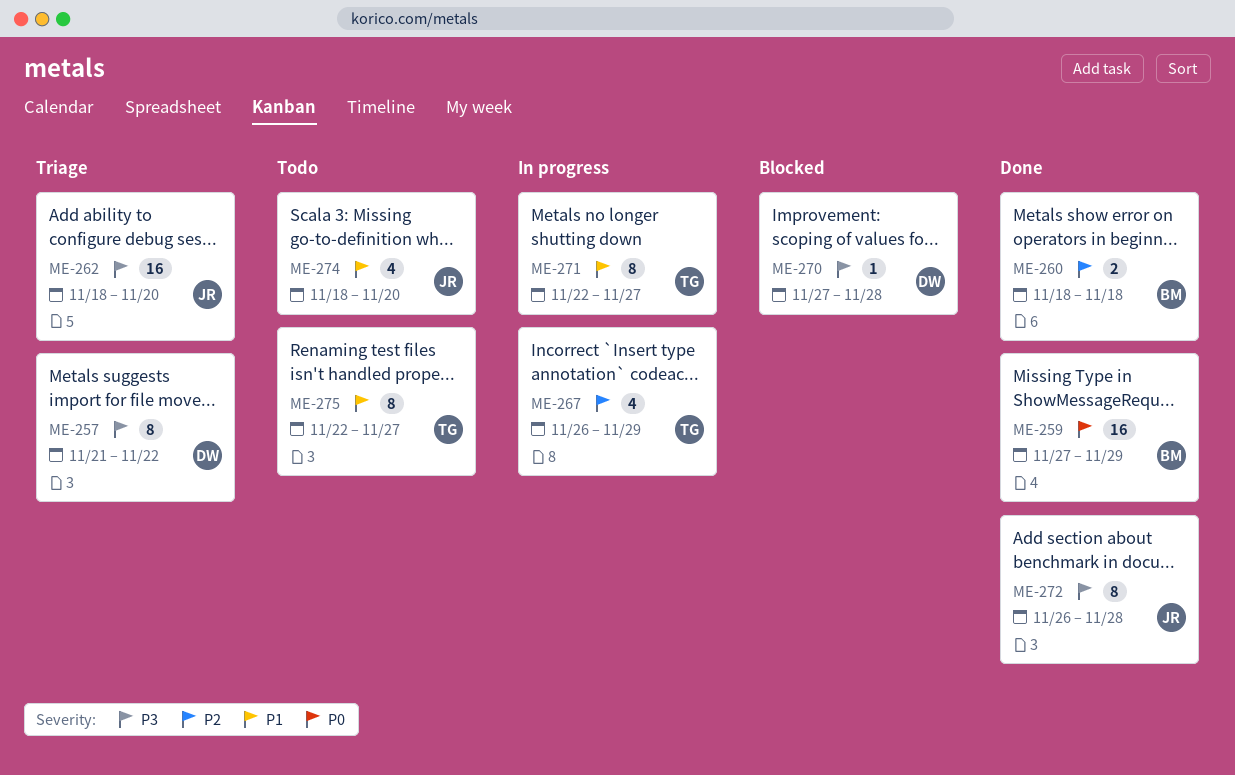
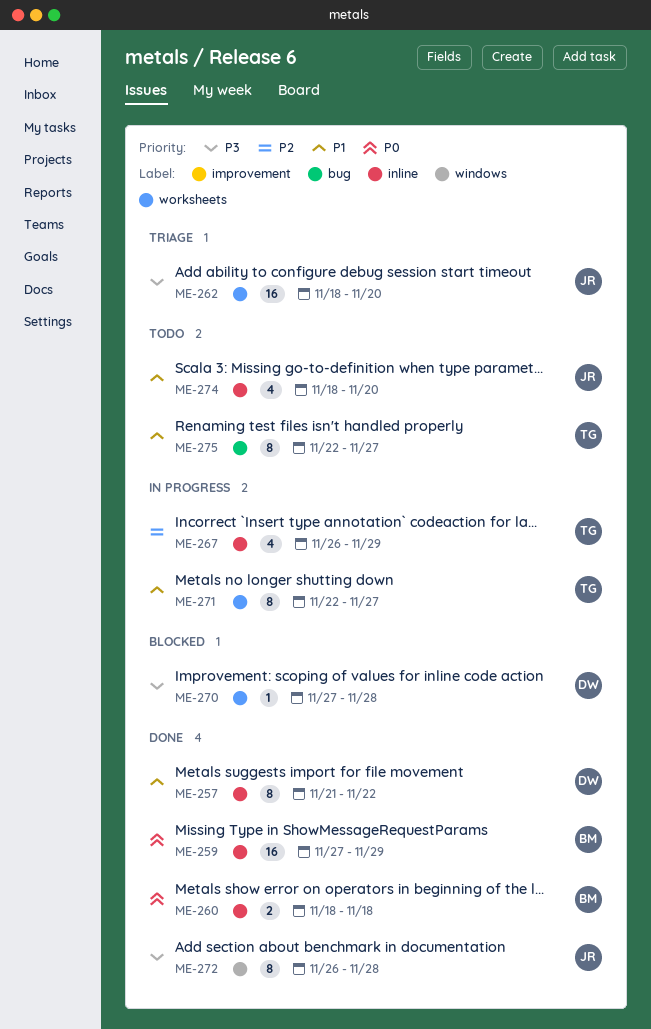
ME-257, status: Triage -> Done
ME-257, priority: P3 -> P1
ME-260, priority: P2 -> P0

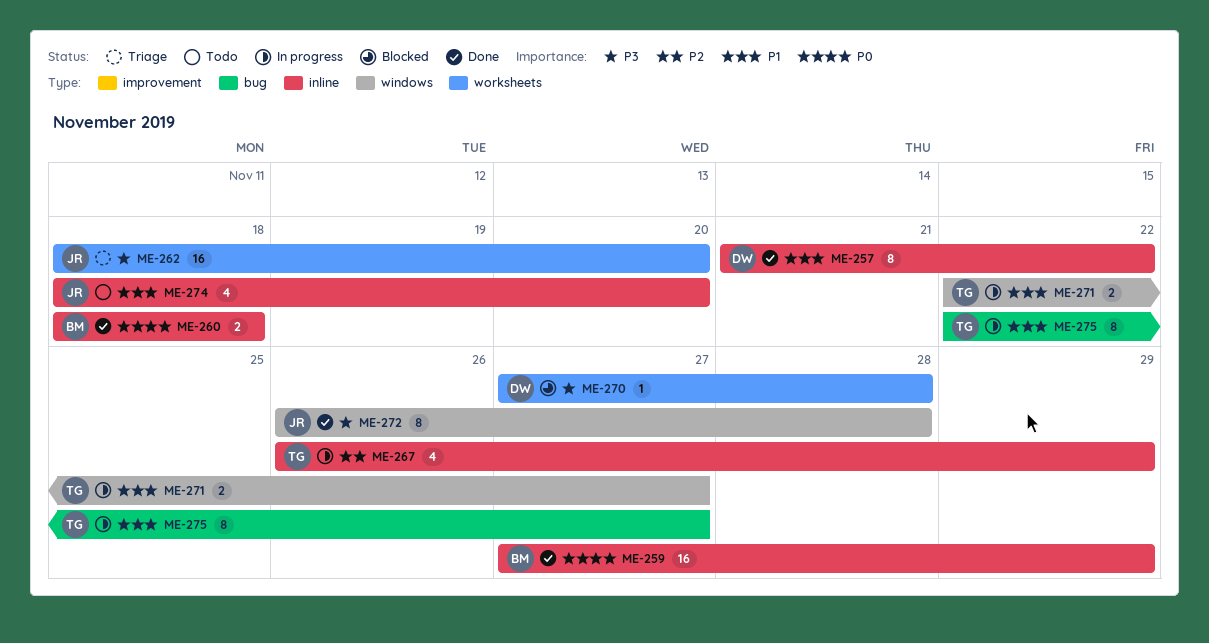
ME-271, label: worksheets -> windows
ME-271, estimate: 8 -> 2
ME-275, status: Todo -> In progress

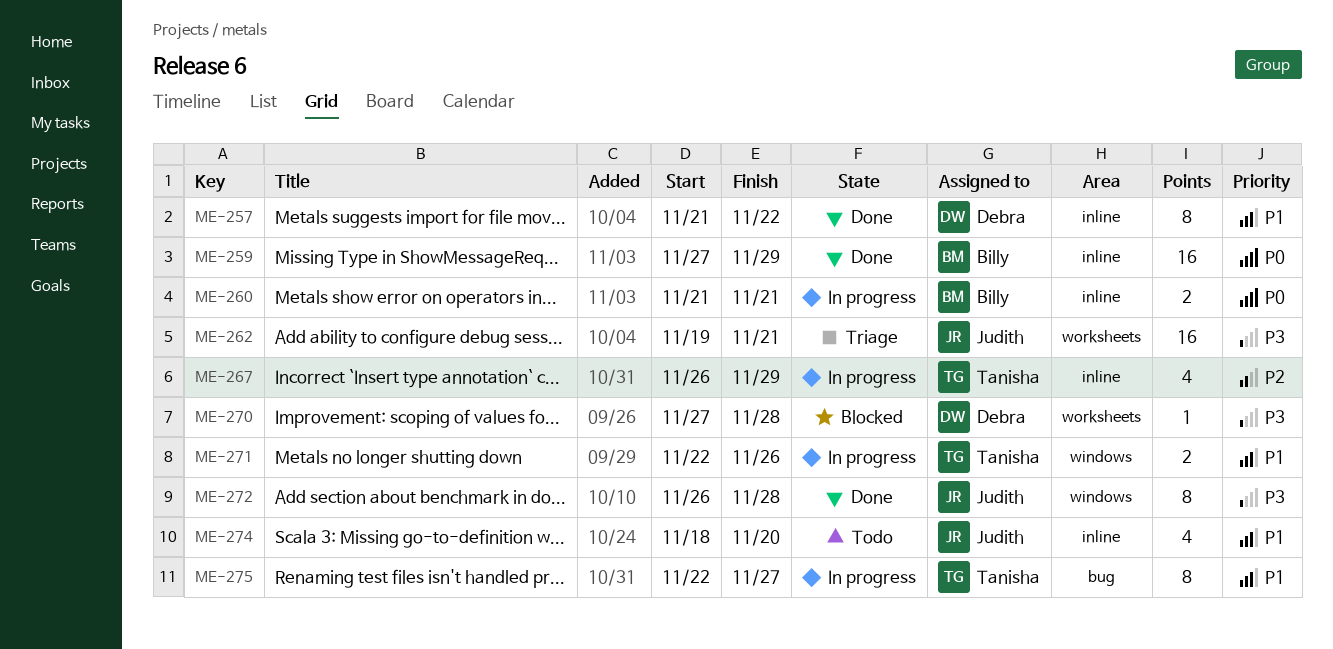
ME-260, status: Done -> In progress
ME-260, start: Nov 18 -> Nov 21
ME-260, due: Nov 18 -> Nov 21
ME-262, start: Nov 18 -> Nov 19
ME-262, due: Nov 20 -> Nov 21
ME-271, due: Nov 27 -> Nov 26

